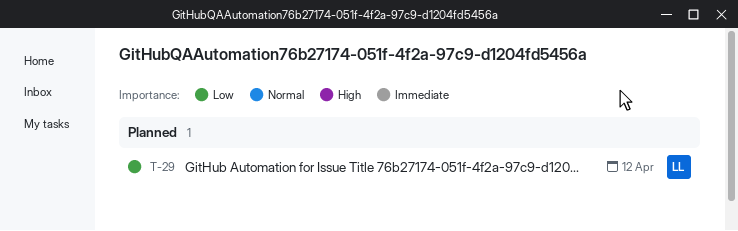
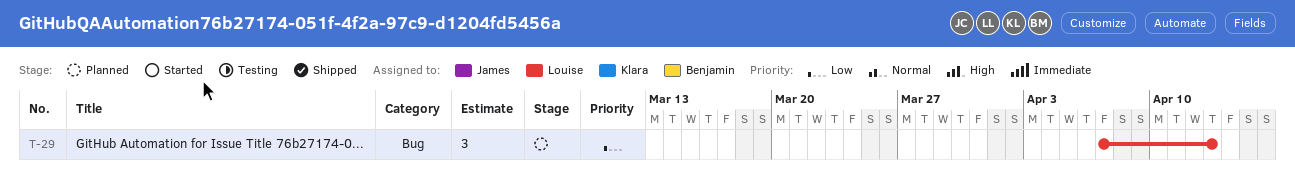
T-29, due: Apr 12 -> Apr 13

